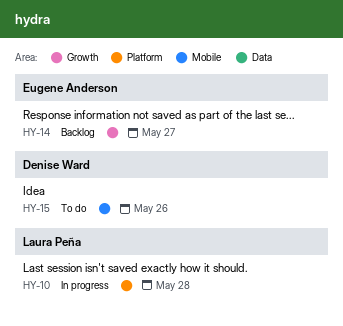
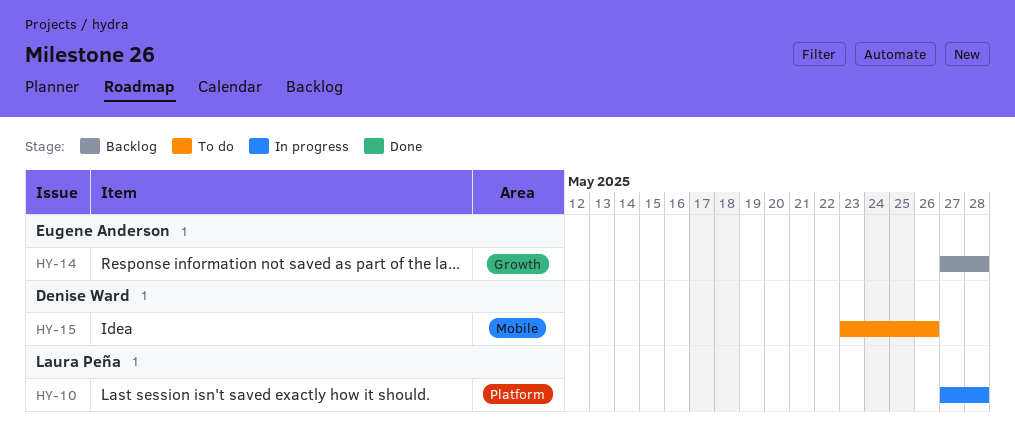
HY-14, due: May 27 -> May 28

